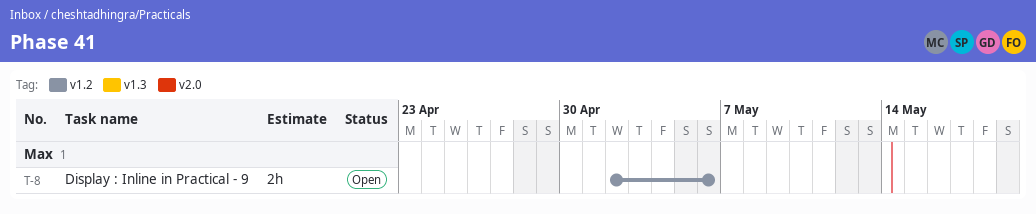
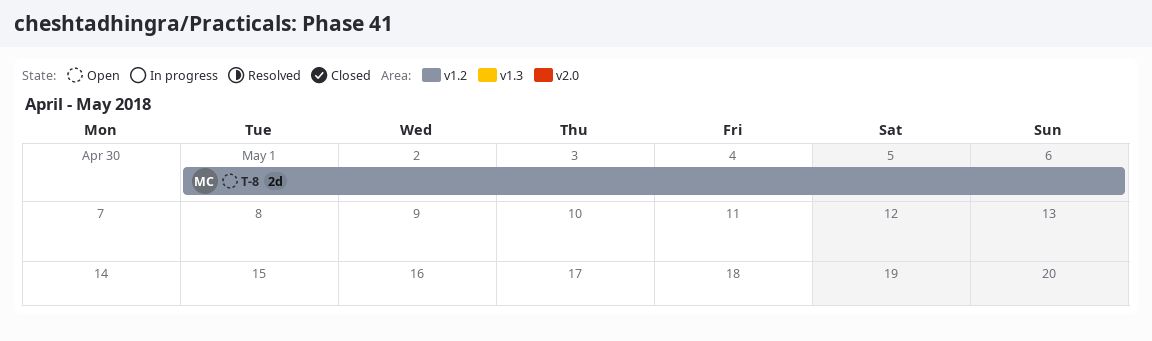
T-8, estimate: 2h -> 2d
T-8, start: May 2 -> May 1

